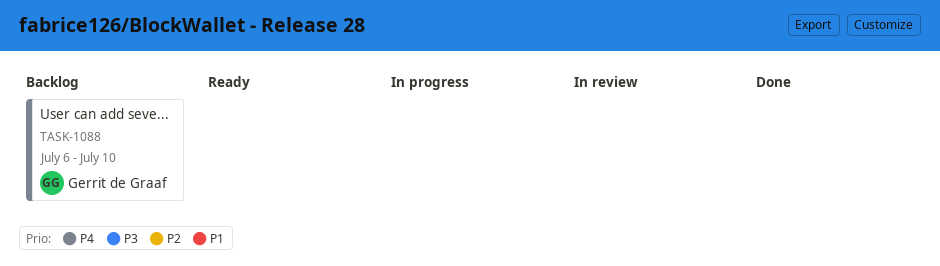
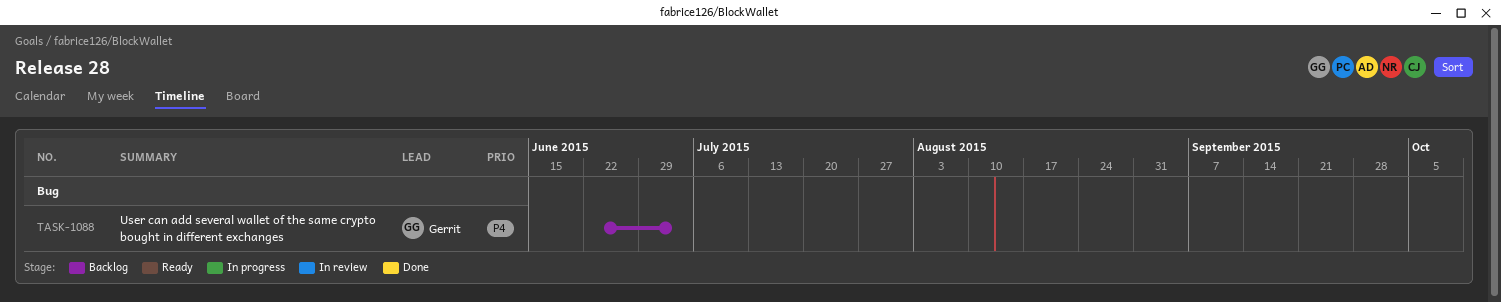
TASK-1088, start: Jul 6 -> Jun 22
TASK-1088, due: Jul 10 -> Jul 3

